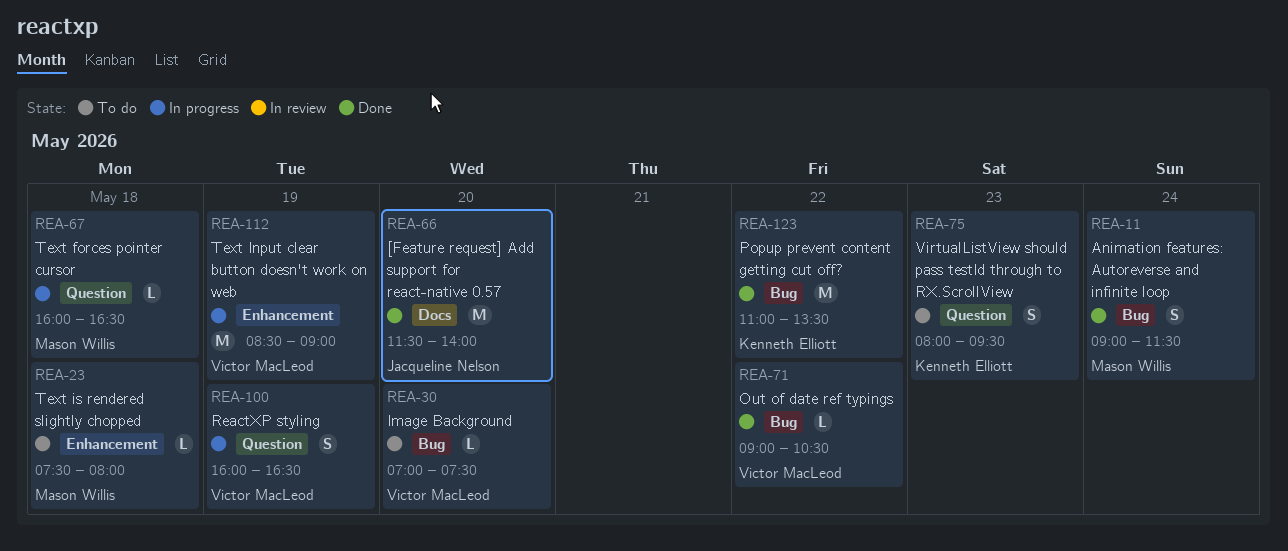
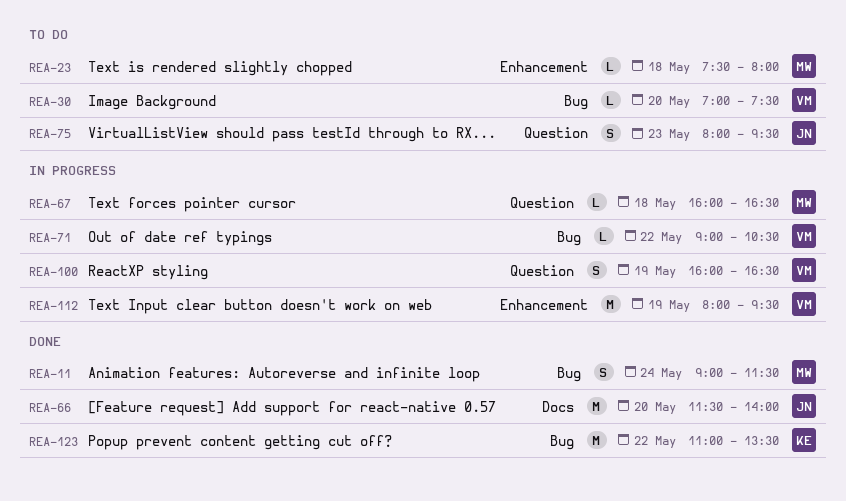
REA-71, status: Done -> In progress
REA-75, owner: Kenneth Elliott -> Jacqueline Nelson
REA-112, begins: 08:30 -> 08:00
REA-112, ends: 09:00 -> 09:30

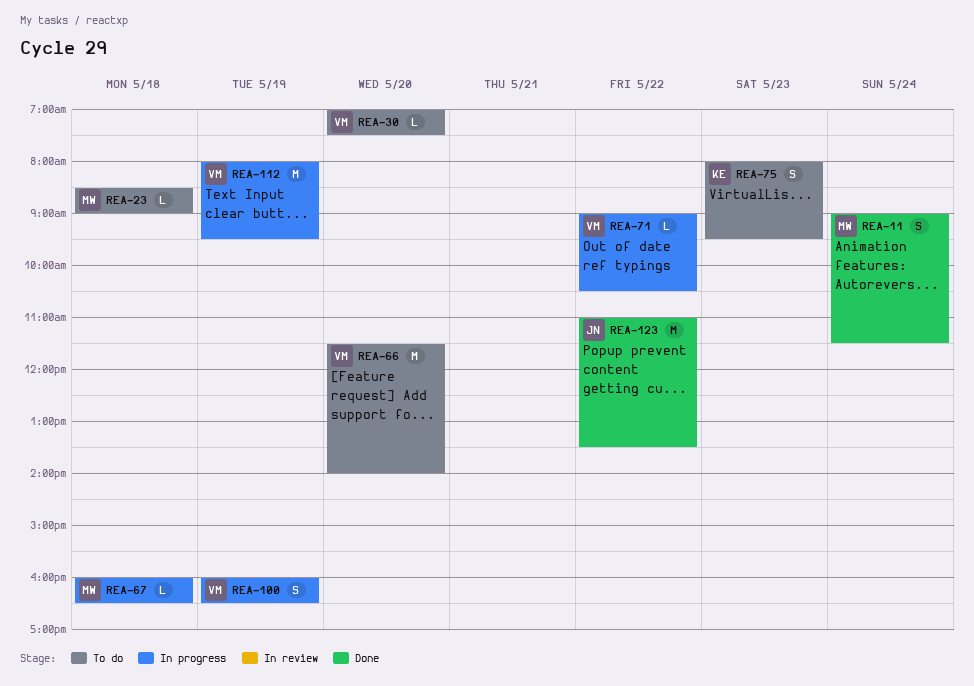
REA-23, begins: 07:30 -> 08:30
REA-23, ends: 08:00 -> 09:00
REA-66, status: Done -> To do
REA-66, owner: JN -> VM
REA-75, owner: JN -> KE
REA-123, owner: KE -> JN

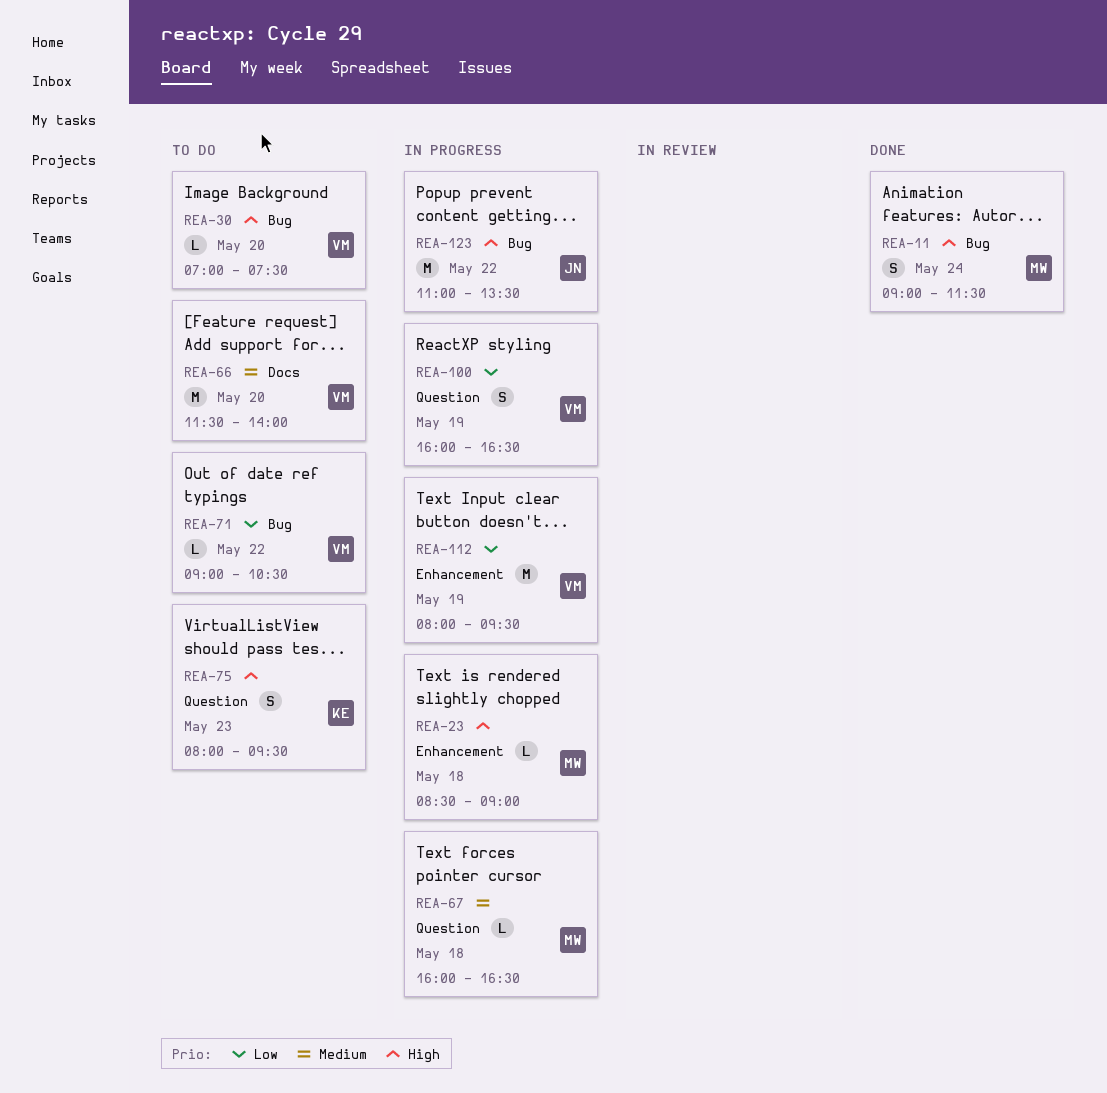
REA-23, status: To do -> In progress
REA-71, status: In progress -> To do
REA-123, status: Done -> In progress

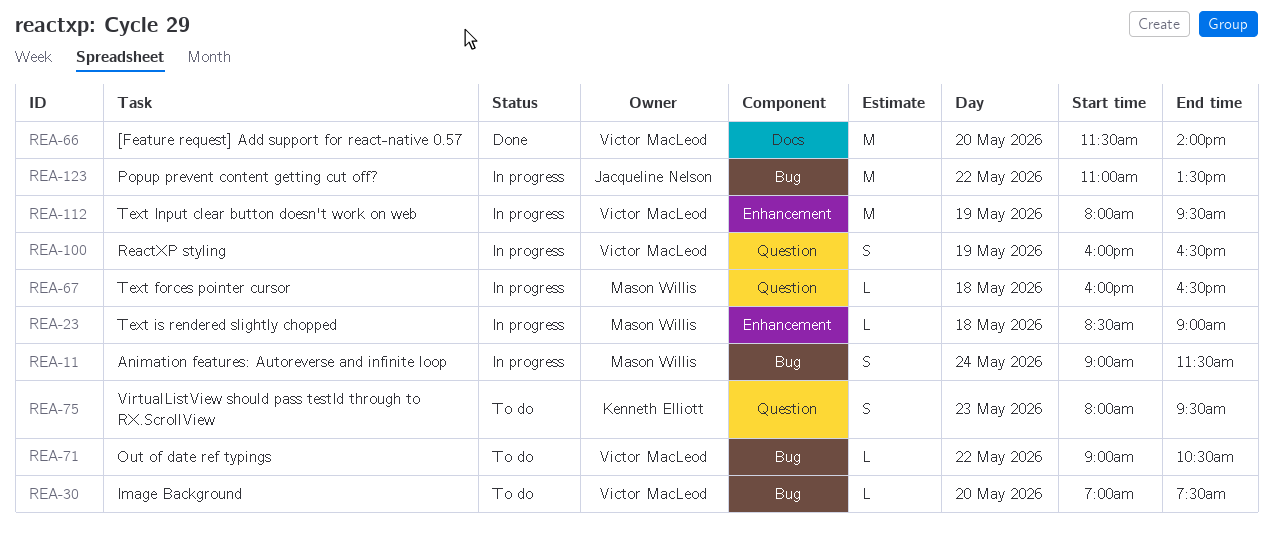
REA-11, status: Done -> In progress
REA-66, status: To do -> Done

